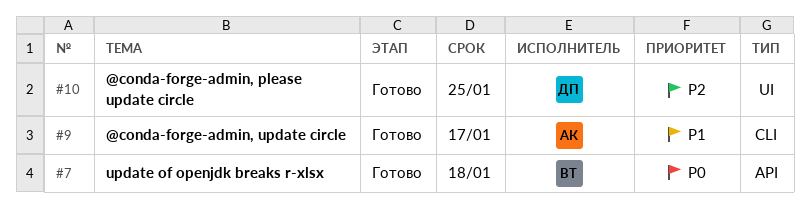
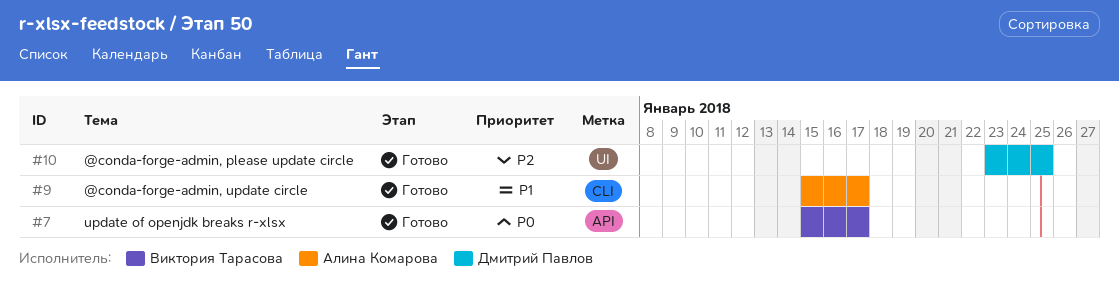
#7, due: Jan 18 -> Jan 17

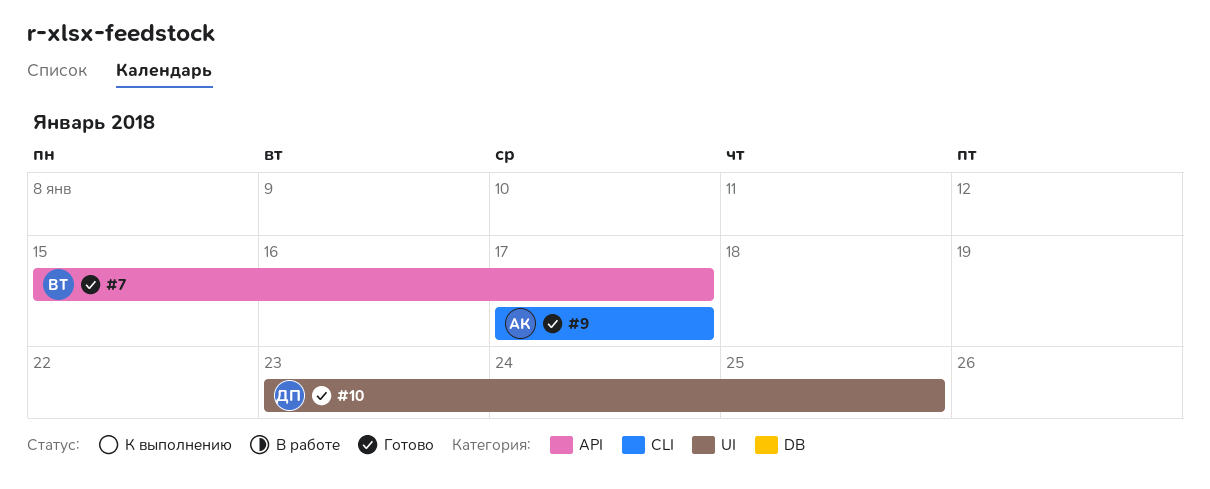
#9, start: Jan 15 -> Jan 17

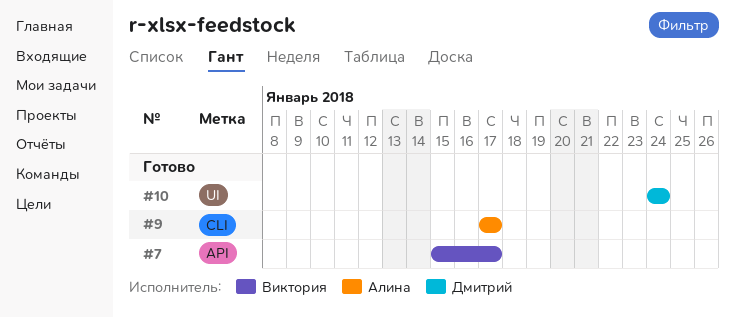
#10, start: Jan 23 -> Jan 24
#10, due: Jan 25 -> Jan 24

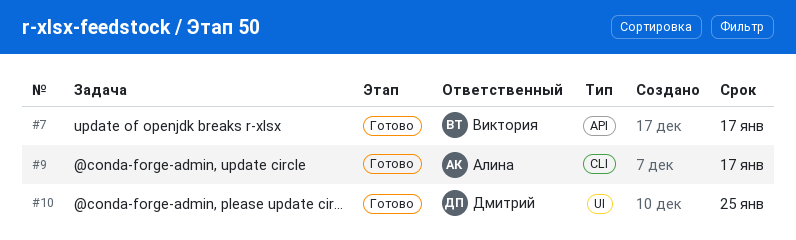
#10, due: Jan 24 -> Jan 25

